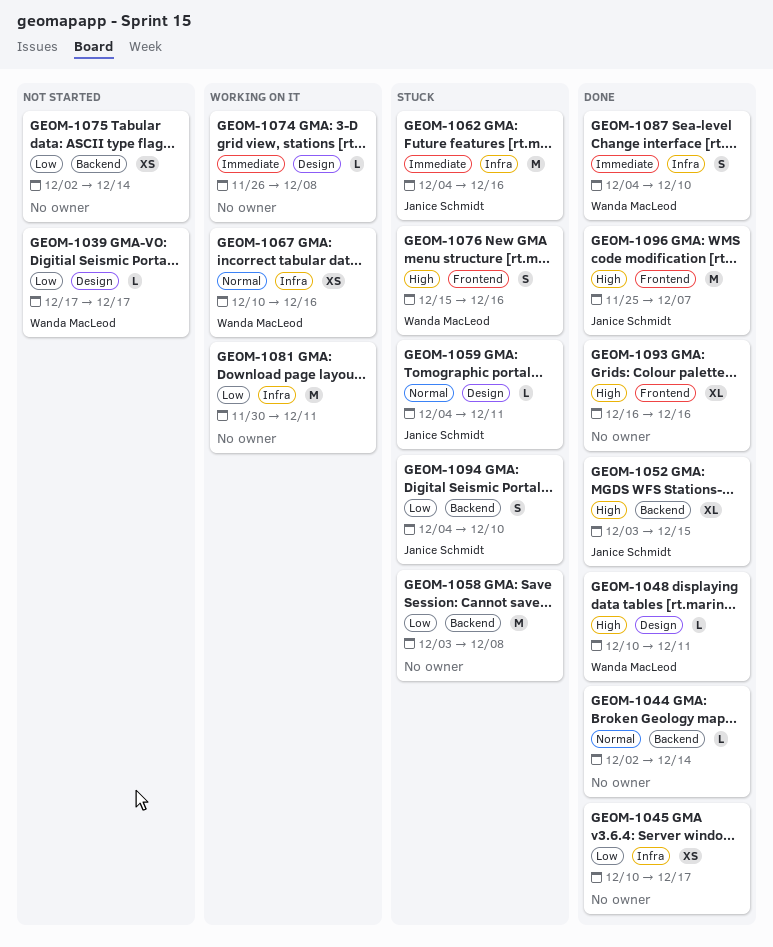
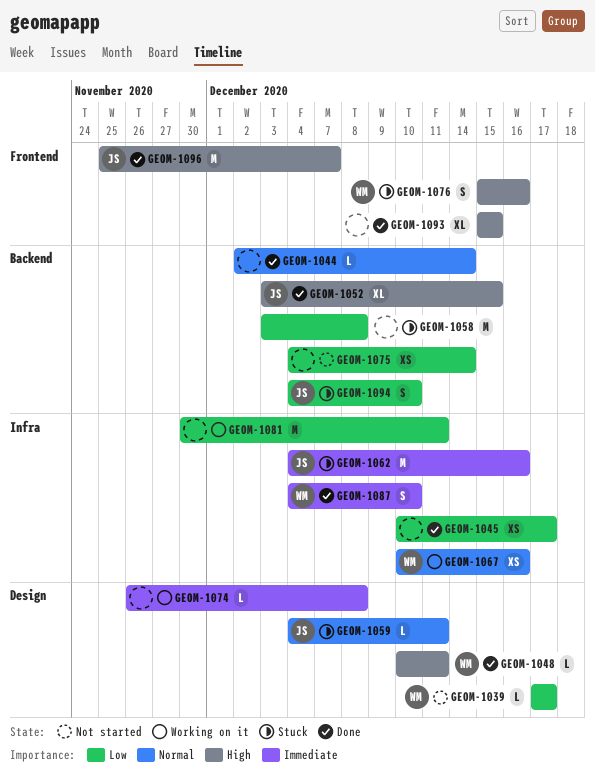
GEOM-1075, start: Dec 2 -> Dec 4
GEOM-1093, start: Dec 16 -> Dec 15
GEOM-1093, due: Dec 16 -> Dec 15

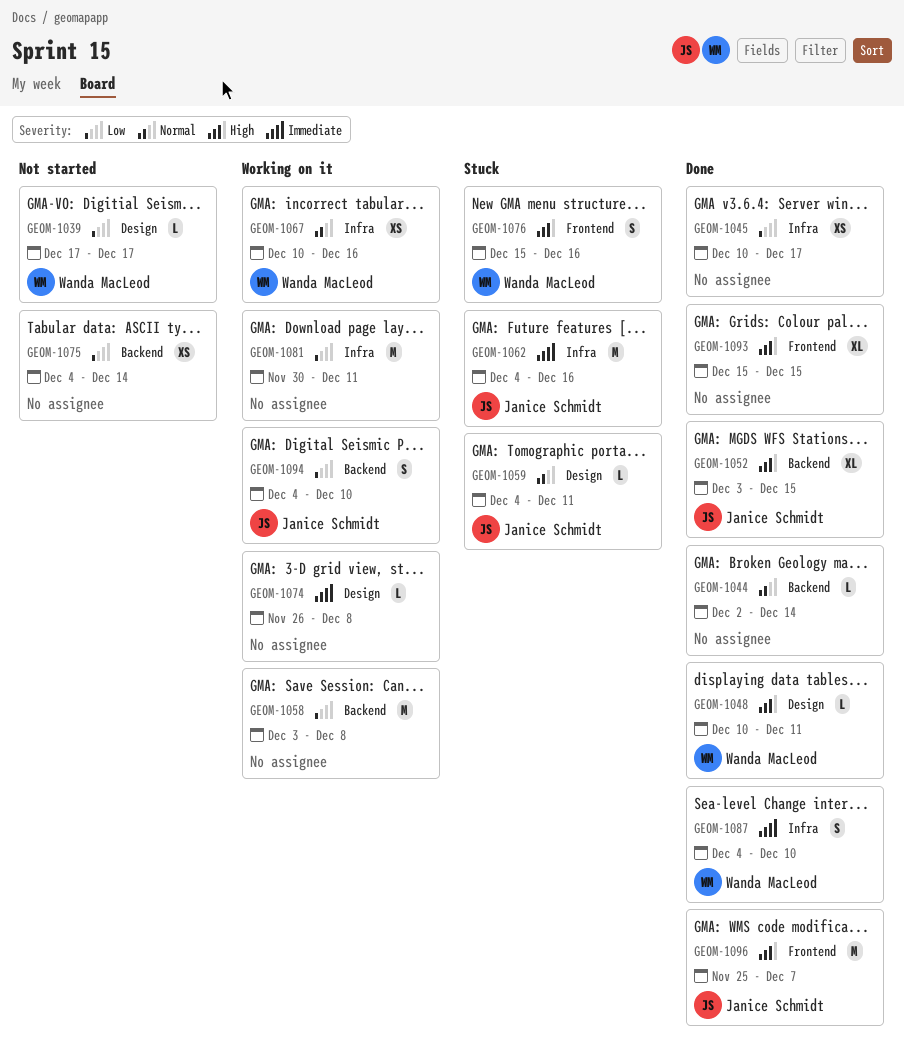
GEOM-1058, status: Stuck -> Working on it
GEOM-1094, status: Stuck -> Working on it

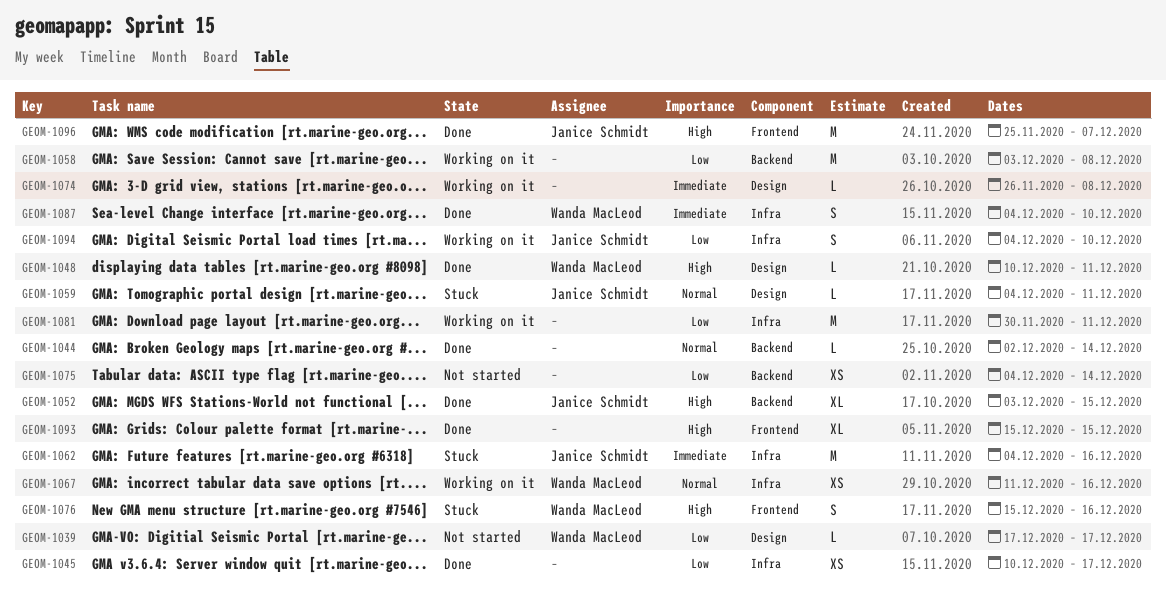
GEOM-1067, start: Dec 10 -> Dec 11
GEOM-1094, label: Backend -> Infra

